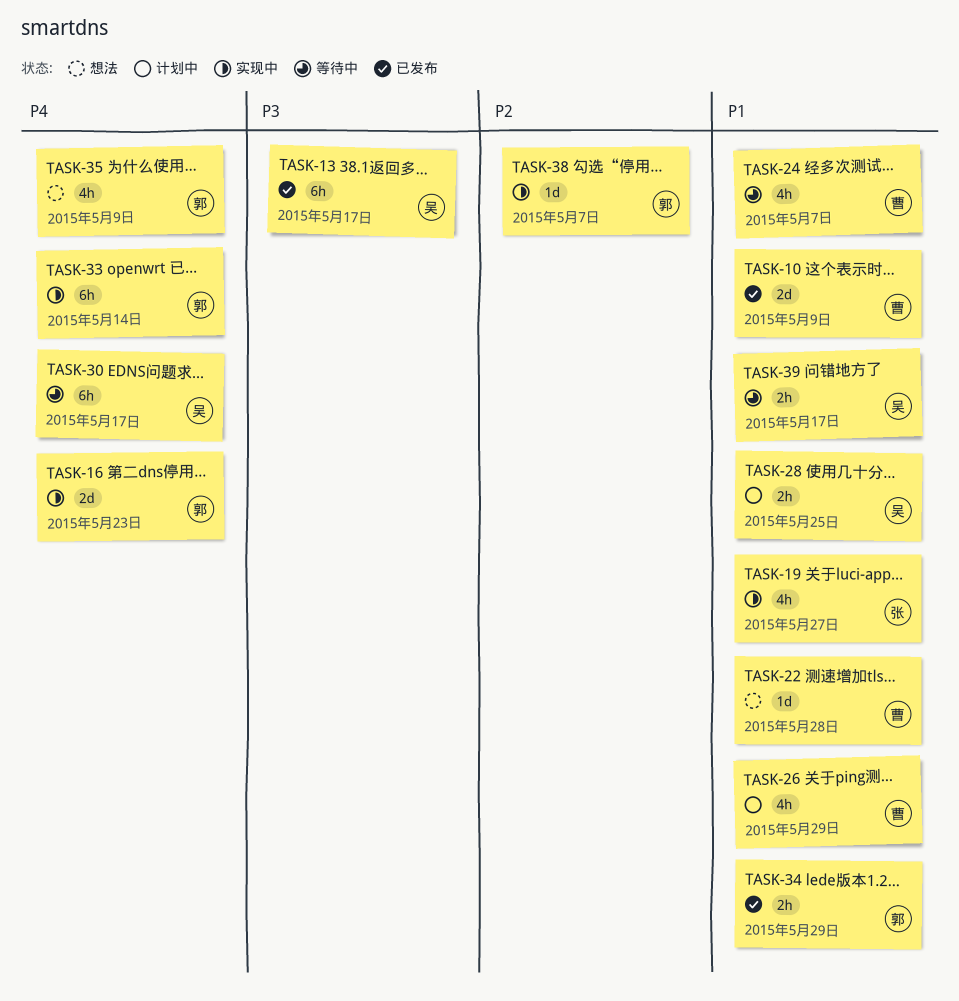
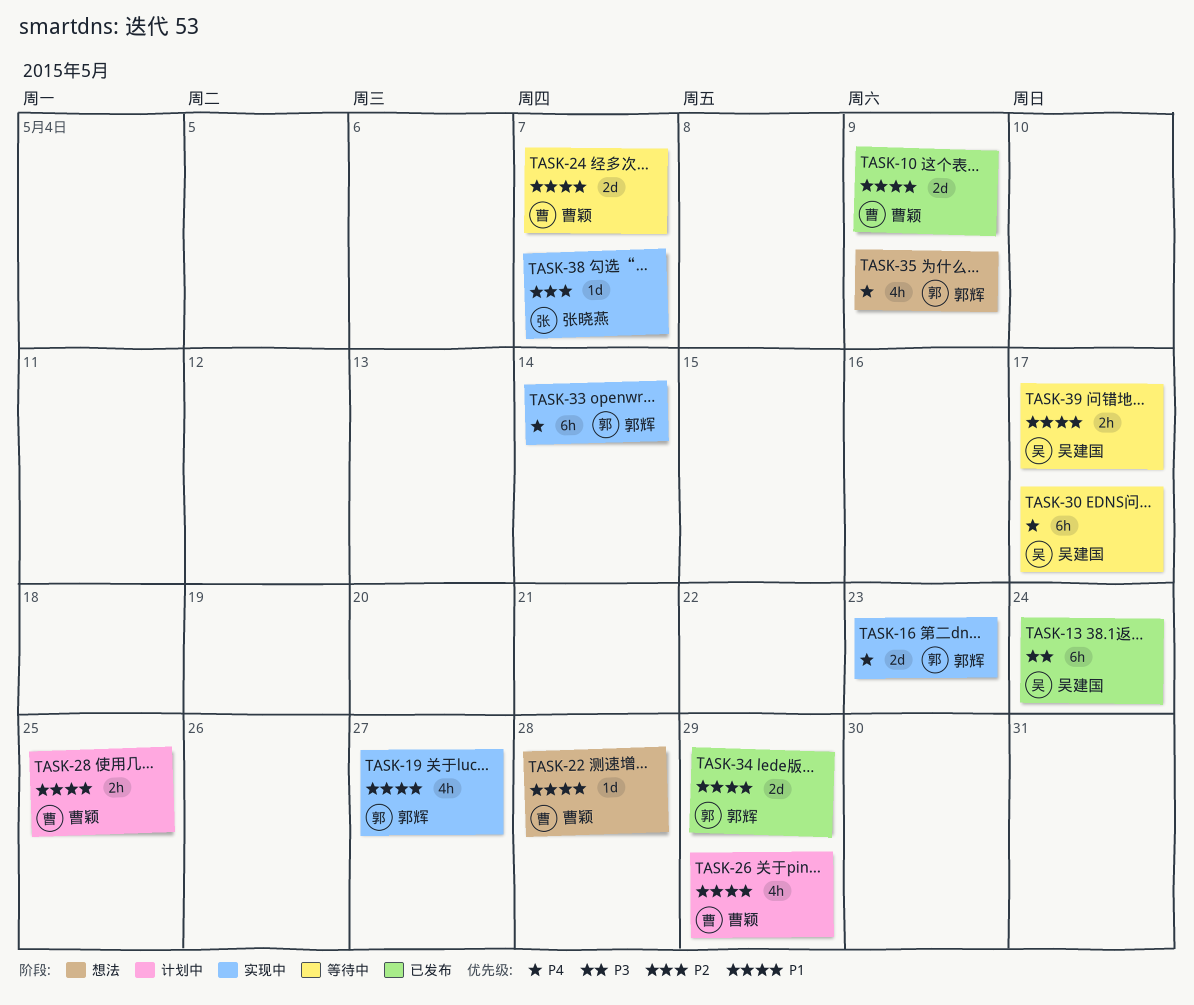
TASK-13, due: May 17 -> May 24
TASK-19, owner: 张晓燕 -> 郭辉
TASK-24, estimate: 4h -> 2d
TASK-28, owner: 吴建国 -> 曹颖
TASK-34, estimate: 2h -> 2d
TASK-38, owner: 郭辉 -> 张晓燕

